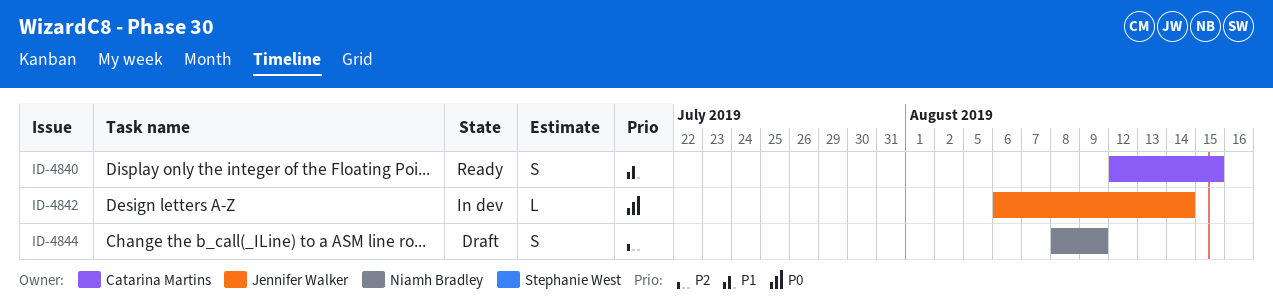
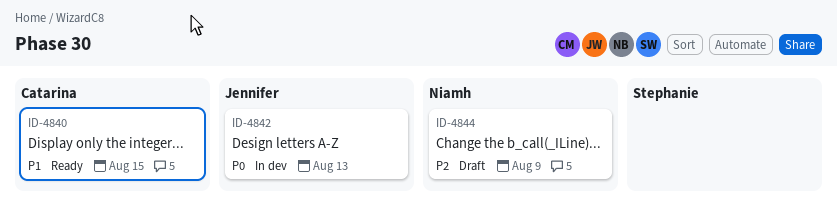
ID-4842, due: Aug 14 -> Aug 13

